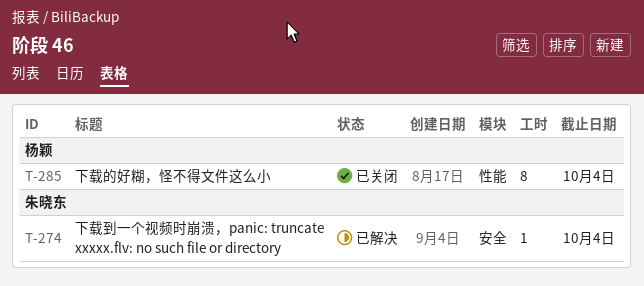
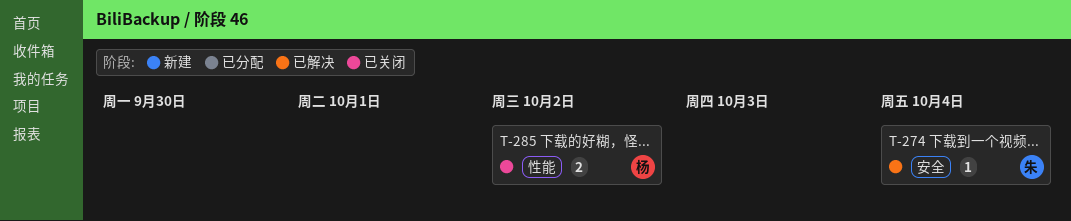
T-285, estimate: 8 -> 2
T-285, due: Oct 4 -> Oct 2

